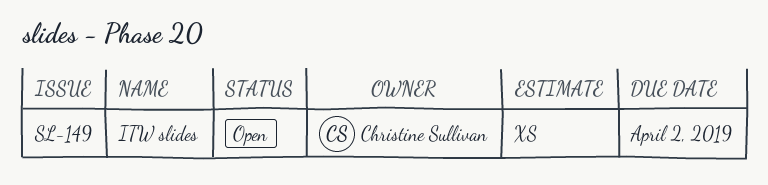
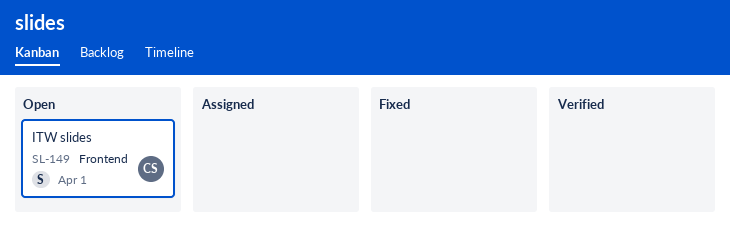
SL-149, estimate: XS -> S
SL-149, due: Apr 2 -> Apr 1

